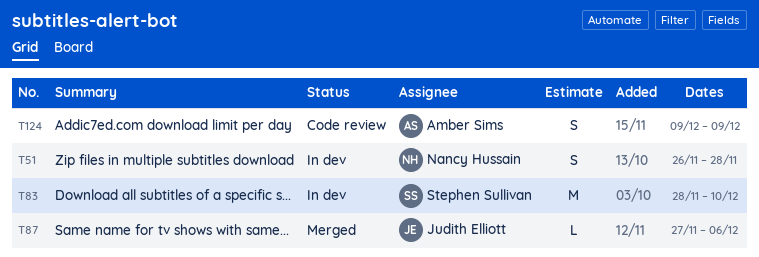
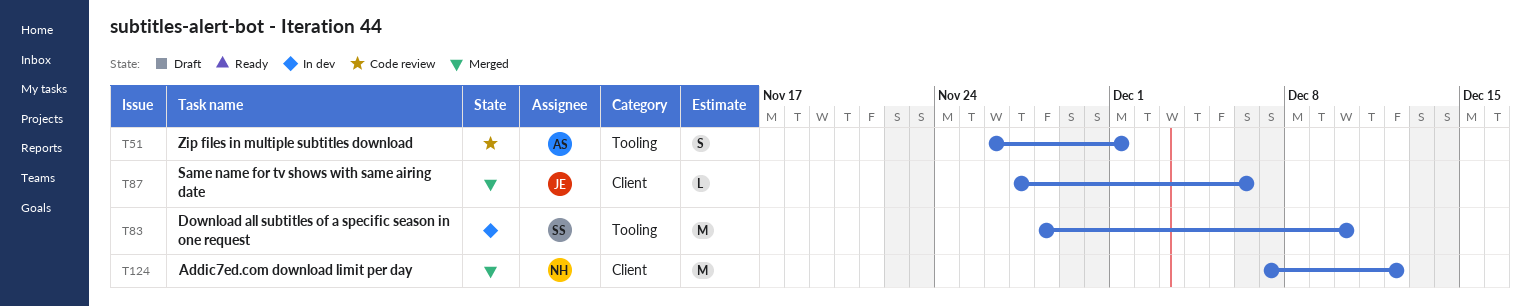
T51, status: In dev -> Code review
T51, owner: Nancy Hussain -> Amber Sims
T51, due: Nov 28 -> Dec 1
T124, status: Code review -> Merged
T124, owner: Amber Sims -> Nancy Hussain
T124, estimate: S -> M
T124, start: Dec 9 -> Dec 7
T124, due: Dec 9 -> Dec 12

